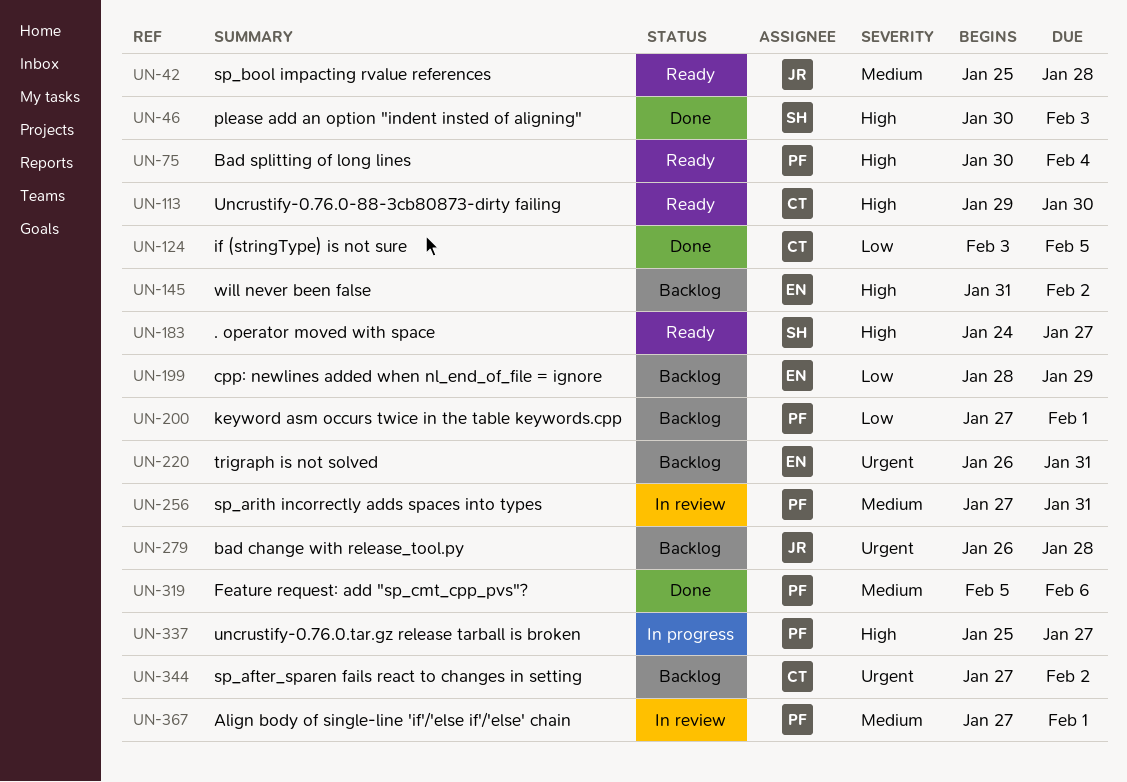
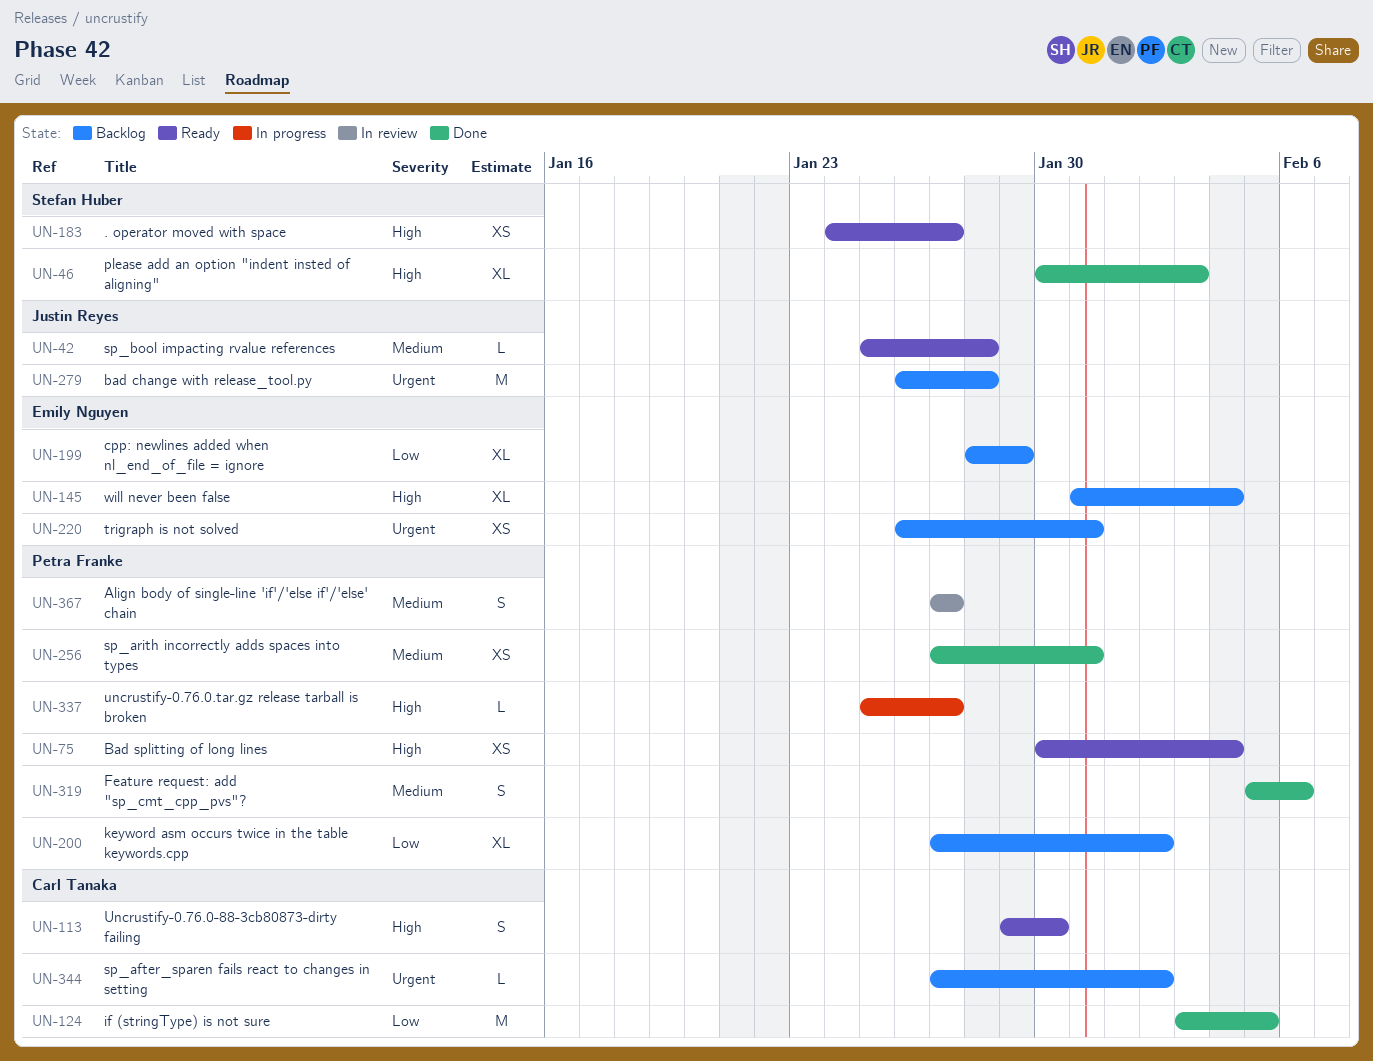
UN-145, due: Feb 2 -> Feb 4
UN-200, due: Feb 1 -> Feb 2
UN-256, status: In review -> Done
UN-367, due: Feb 1 -> Jan 27

